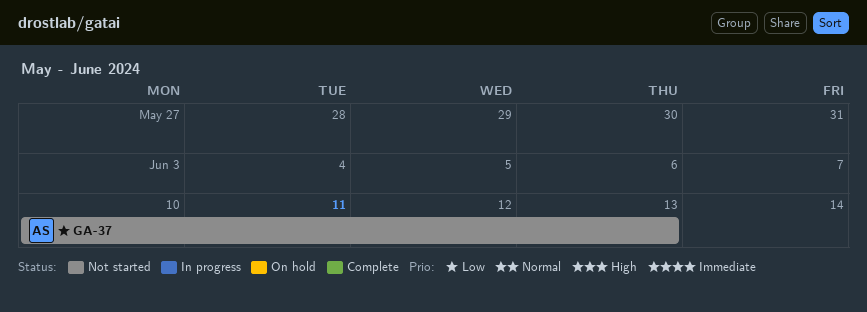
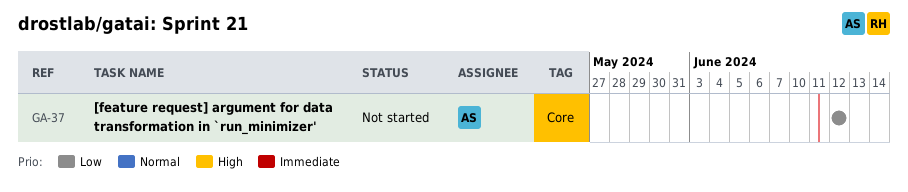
GA-37, start: Jun 10 -> Jun 12
GA-37, due: Jun 13 -> Jun 12

